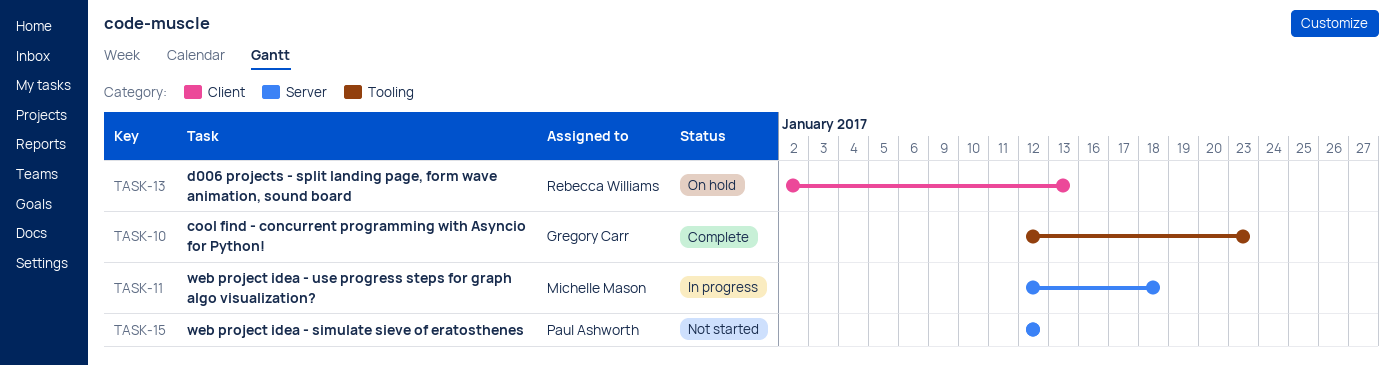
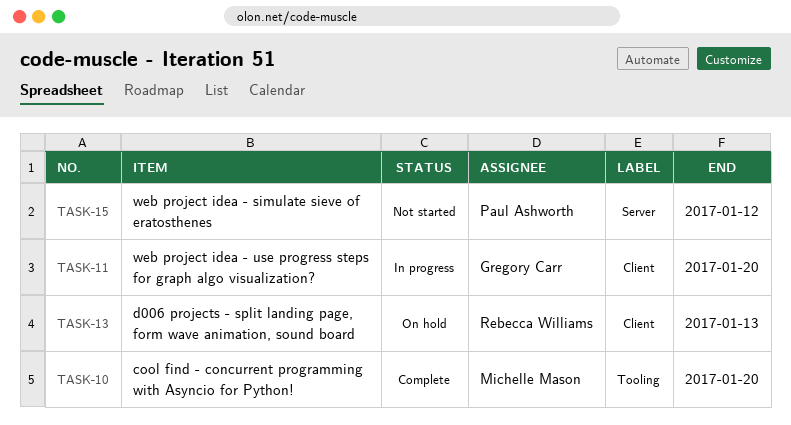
TASK-10, owner: Gregory Carr -> Michelle Mason
TASK-10, due: Jan 23 -> Jan 20
TASK-11, owner: Michelle Mason -> Gregory Carr
TASK-11, label: Server -> Client
TASK-11, due: Jan 18 -> Jan 20

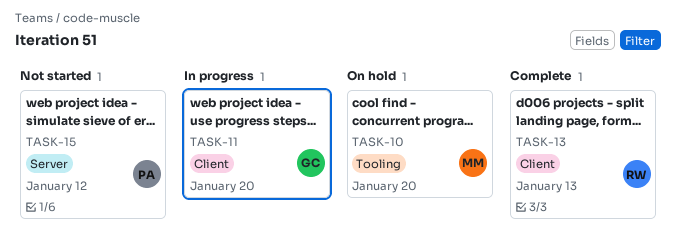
TASK-10, status: Complete -> On hold
TASK-13, status: On hold -> Complete

